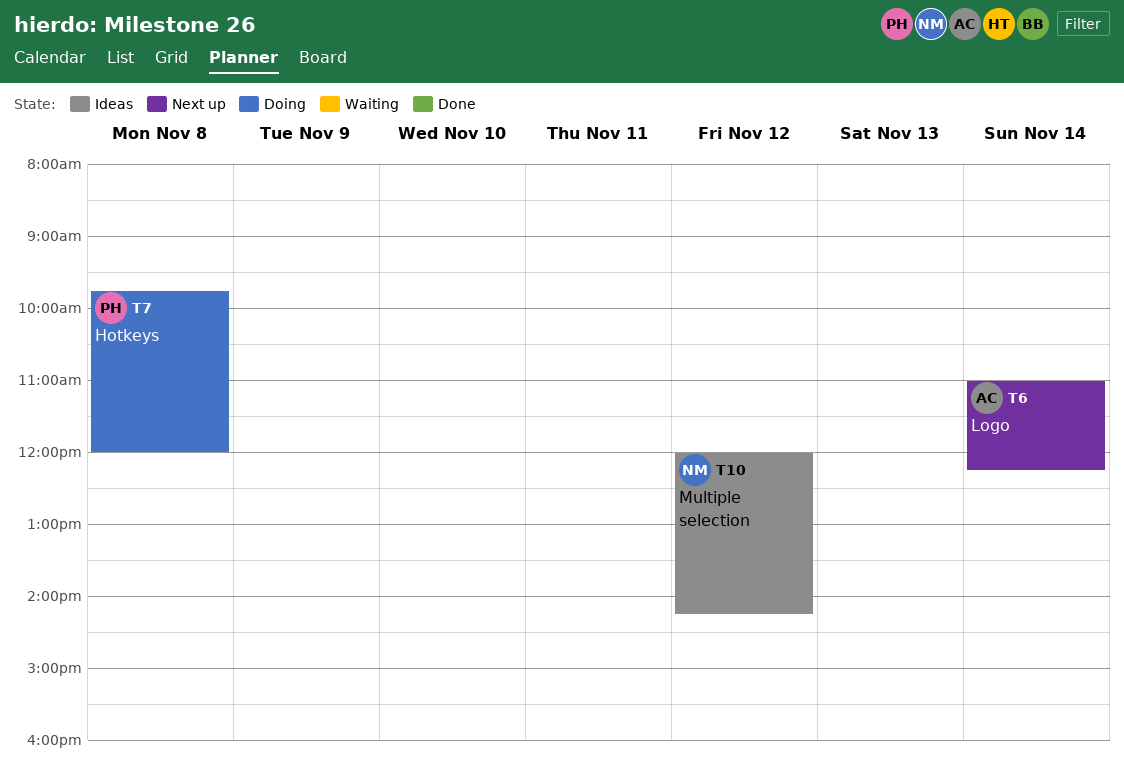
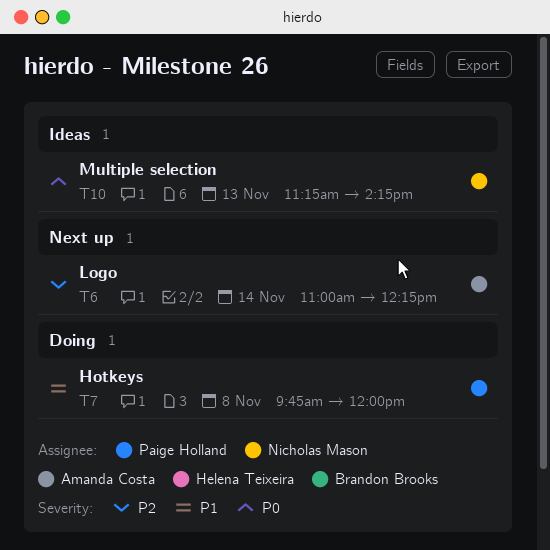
T10, day: Nov 12 -> Nov 13
T10, begins: 12:00 -> 11:15

